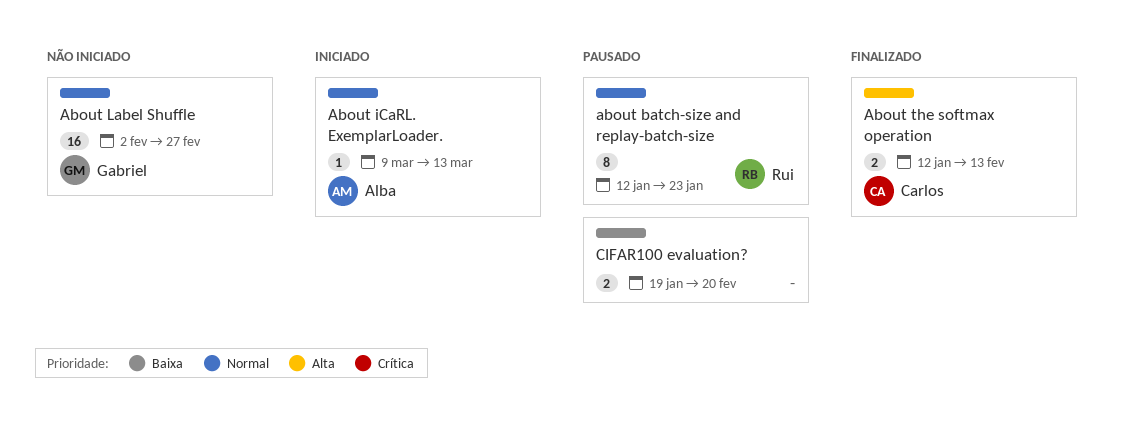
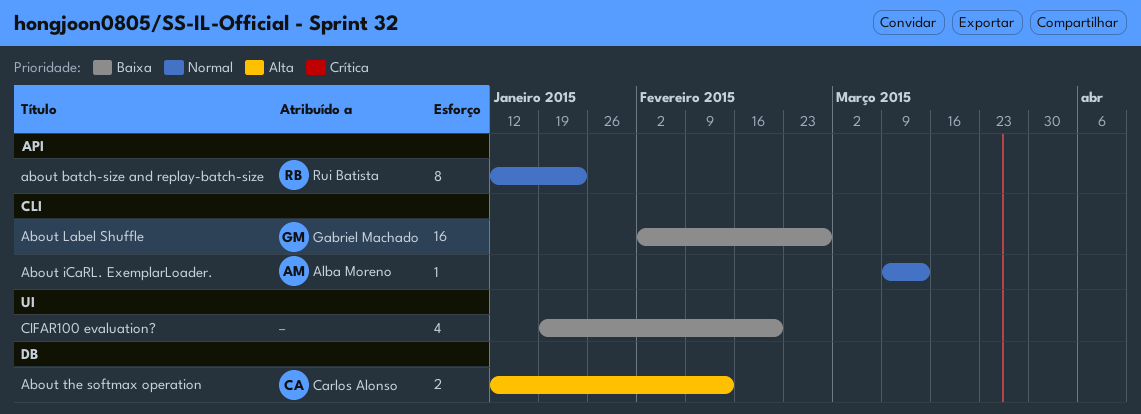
About Label Shuffle, priority: Normal -> Baixa
CIFAR100 evaluation?, estimate: 2 -> 4

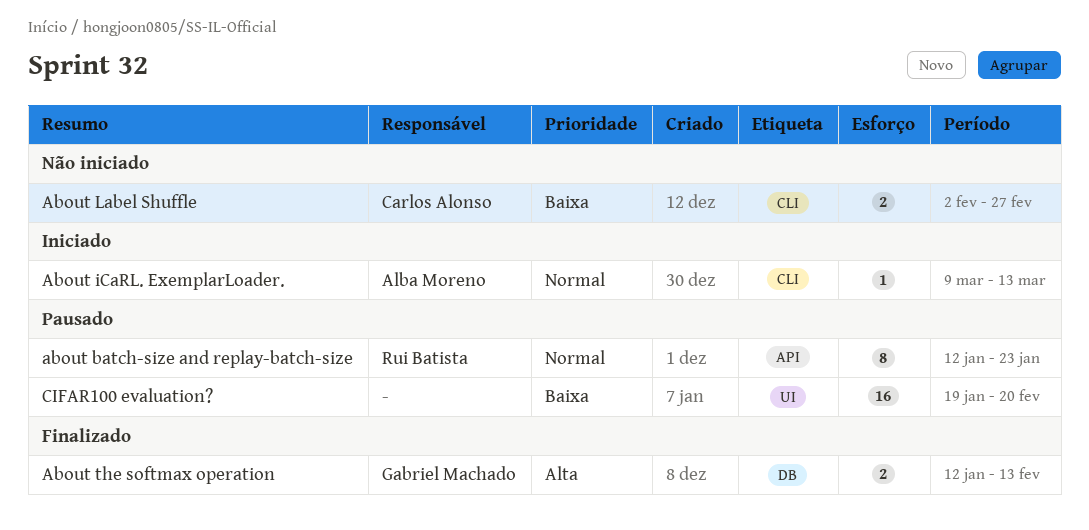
About Label Shuffle, owner: Gabriel Machado -> Carlos Alonso
About Label Shuffle, estimate: 16 -> 2
About the softmax operation, owner: Carlos Alonso -> Gabriel Machado
CIFAR100 evaluation?, estimate: 4 -> 16

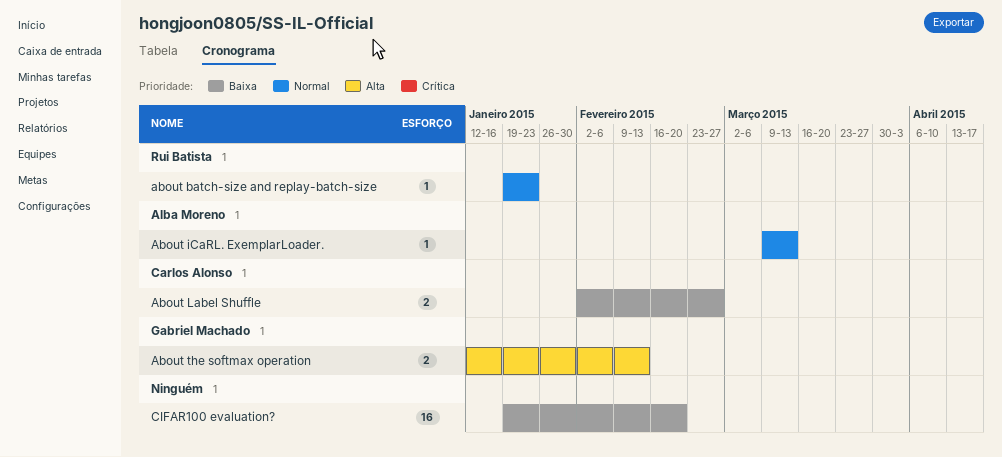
about batch-size and replay-batch-size, estimate: 8 -> 1
about batch-size and replay-batch-size, start: Jan 12 -> Jan 19

